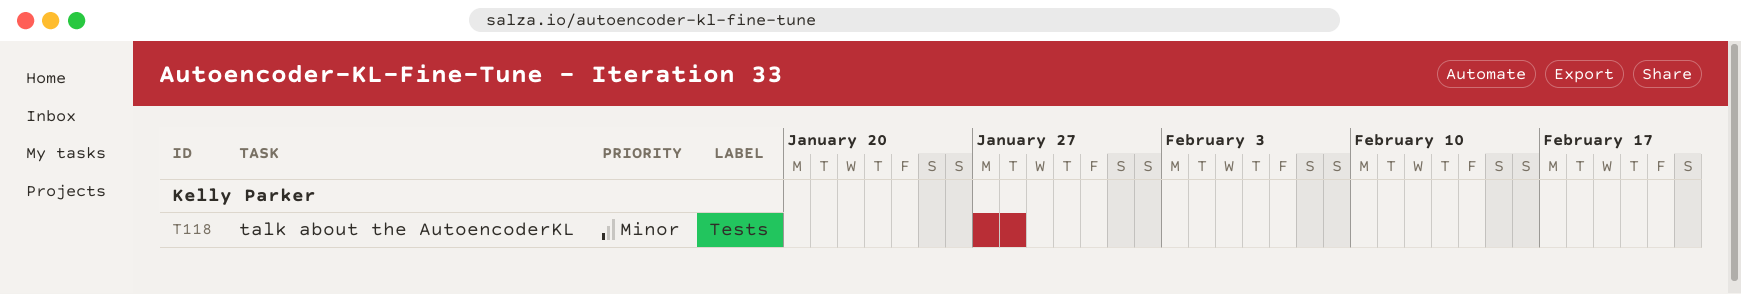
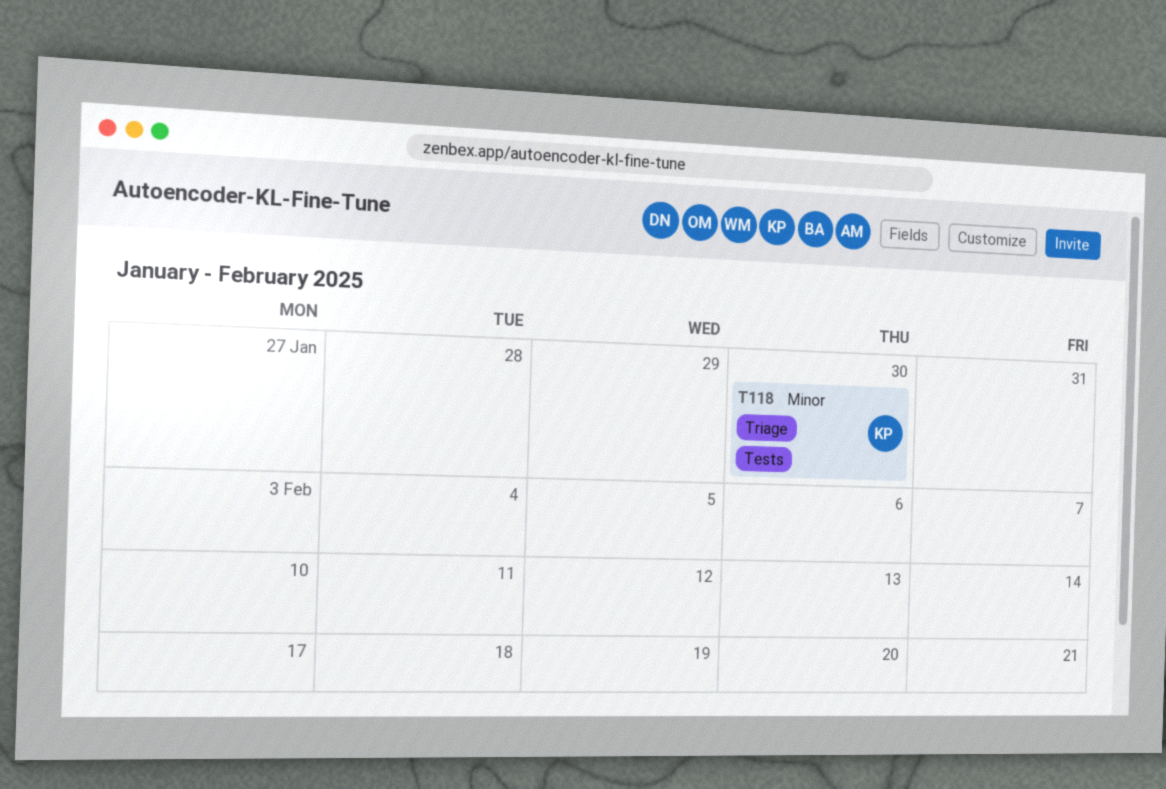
T118, due: Jan 28 -> Jan 30

